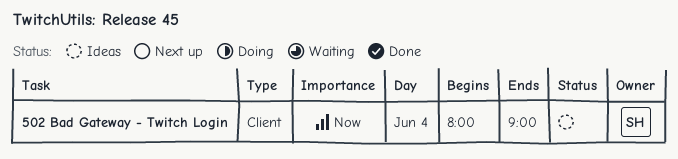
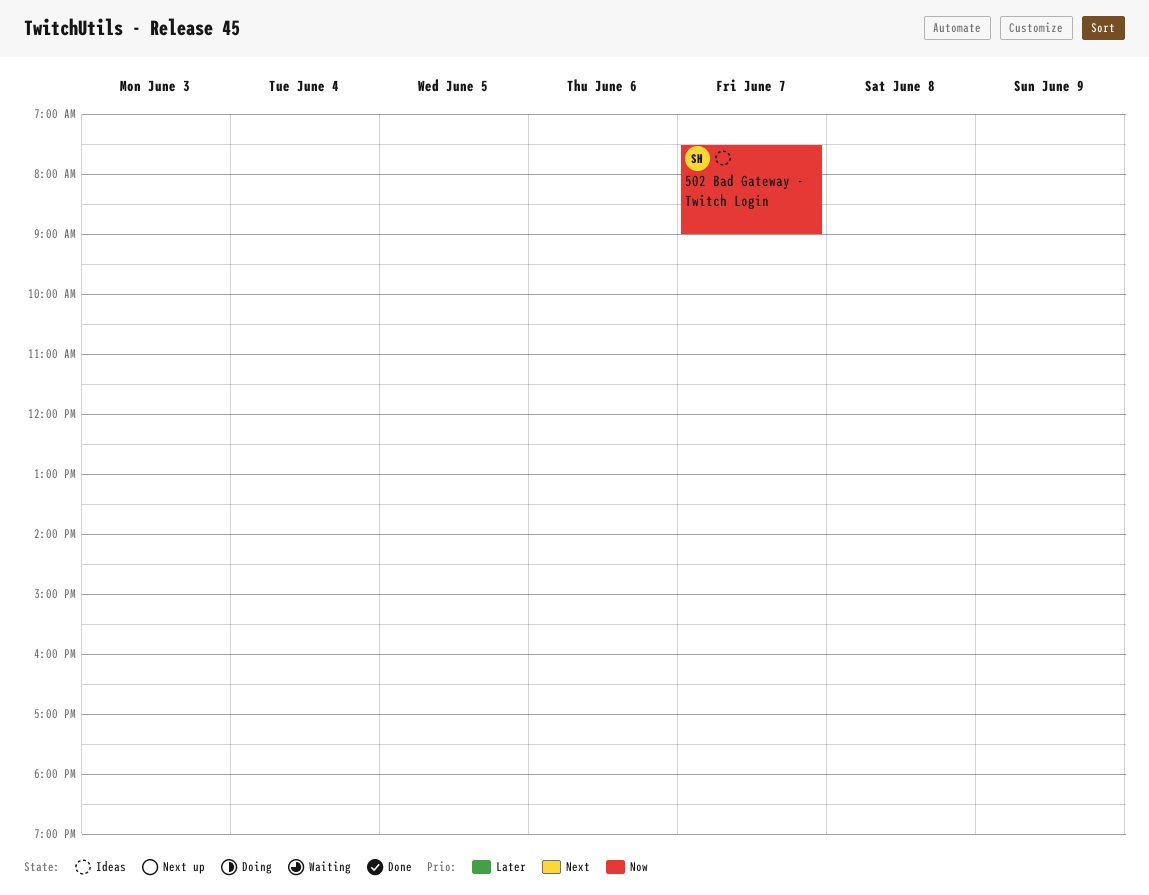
502 Bad Gateway - Twitch Login, day: Jun 4 -> Jun 7
502 Bad Gateway - Twitch Login, begins: 08:00 -> 07:30

